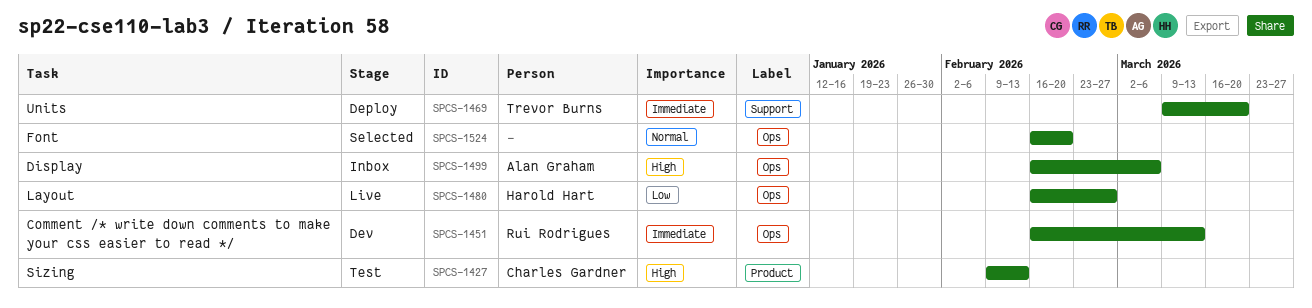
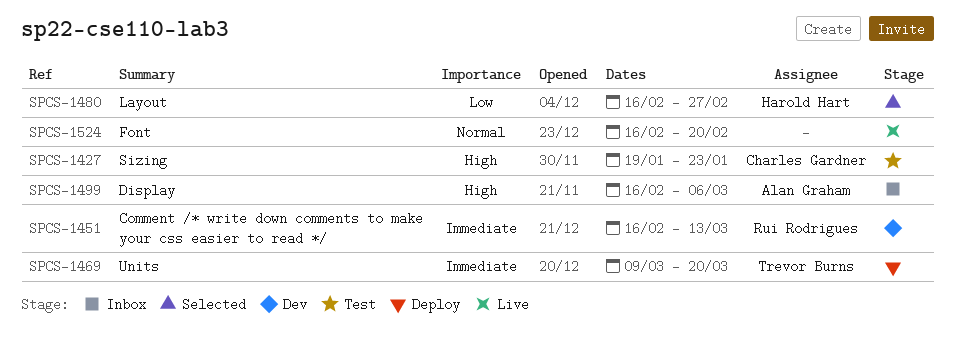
SPCS-1427, start: Feb 9 -> Jan 19
SPCS-1427, due: Feb 13 -> Jan 23
SPCS-1480, status: Live -> Selected
SPCS-1524, status: Selected -> Live

